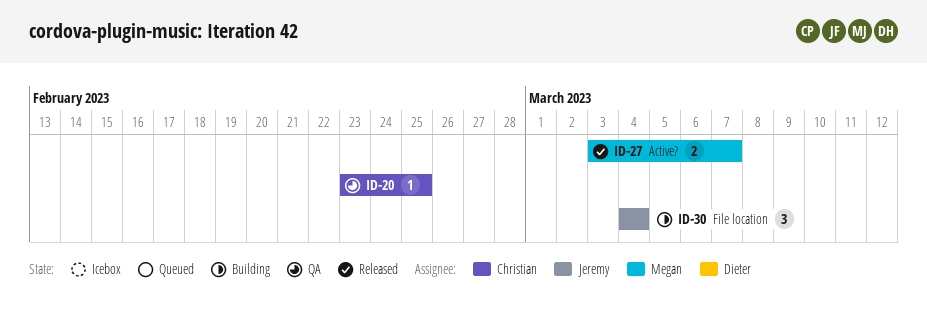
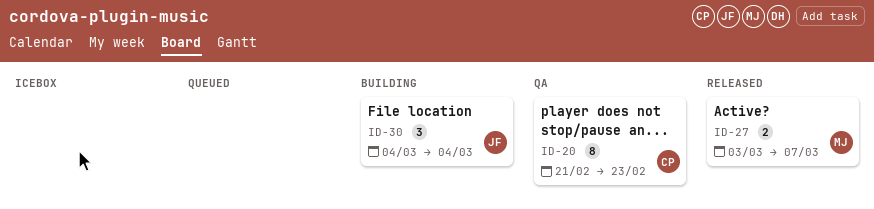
ID-20, estimate: 1 -> 8
ID-20, start: Feb 23 -> Feb 21
ID-20, due: Feb 25 -> Feb 23

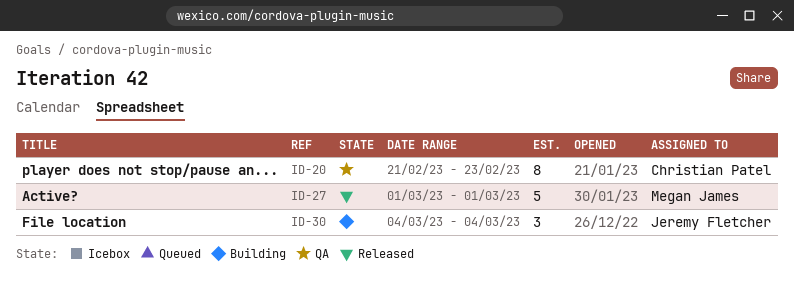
ID-27, estimate: 2 -> 5
ID-27, start: Mar 3 -> Mar 1
ID-27, due: Mar 7 -> Mar 1

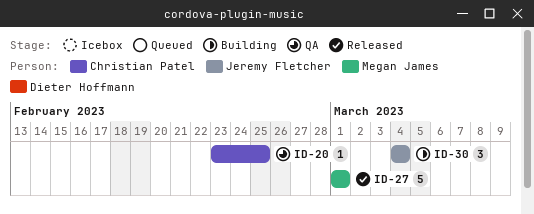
ID-20, estimate: 8 -> 1
ID-20, start: Feb 21 -> Feb 23
ID-20, due: Feb 23 -> Feb 25

